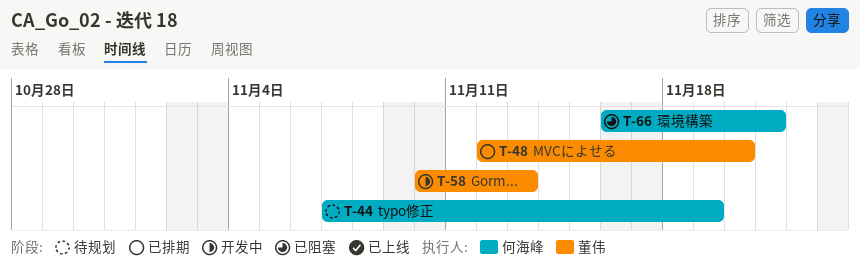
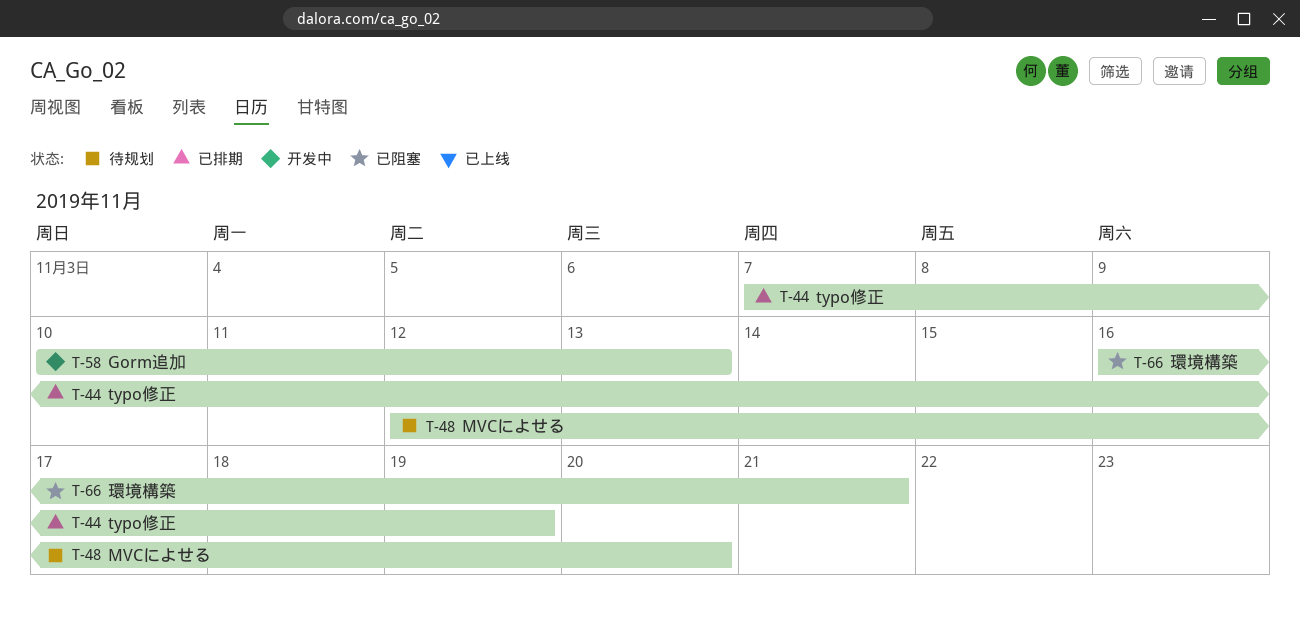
T-44, status: 待规划 -> 已排期
T-48, status: 已排期 -> 待规划

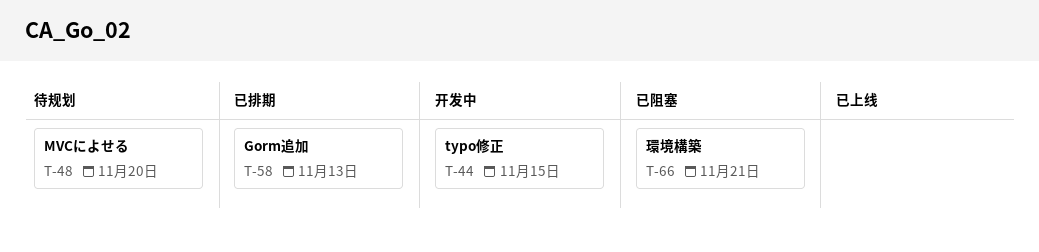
T-44, status: 已排期 -> 开发中
T-44, due: Nov 19 -> Nov 15
T-58, status: 开发中 -> 已排期

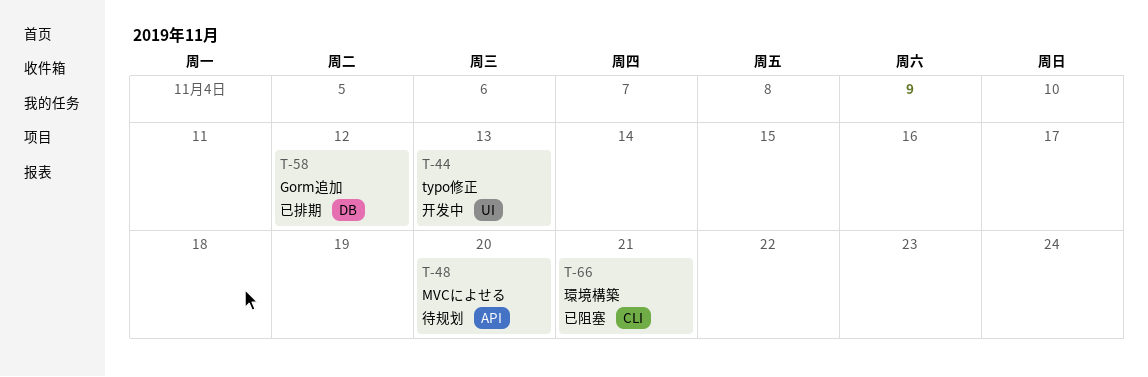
T-44, due: Nov 15 -> Nov 13
T-58, due: Nov 13 -> Nov 12

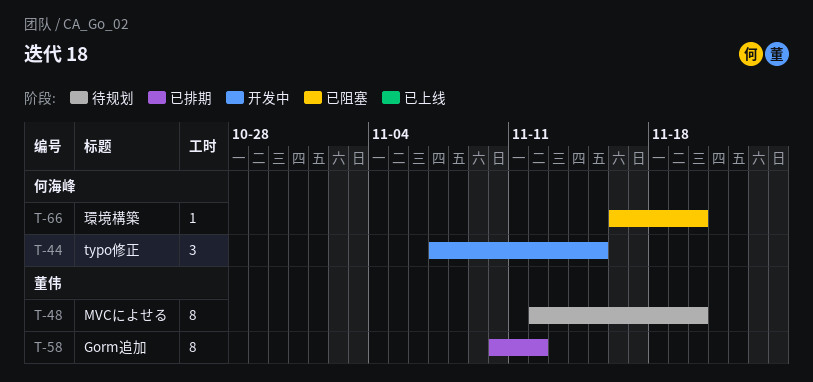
T-44, due: Nov 13 -> Nov 15
T-66, due: Nov 21 -> Nov 20

